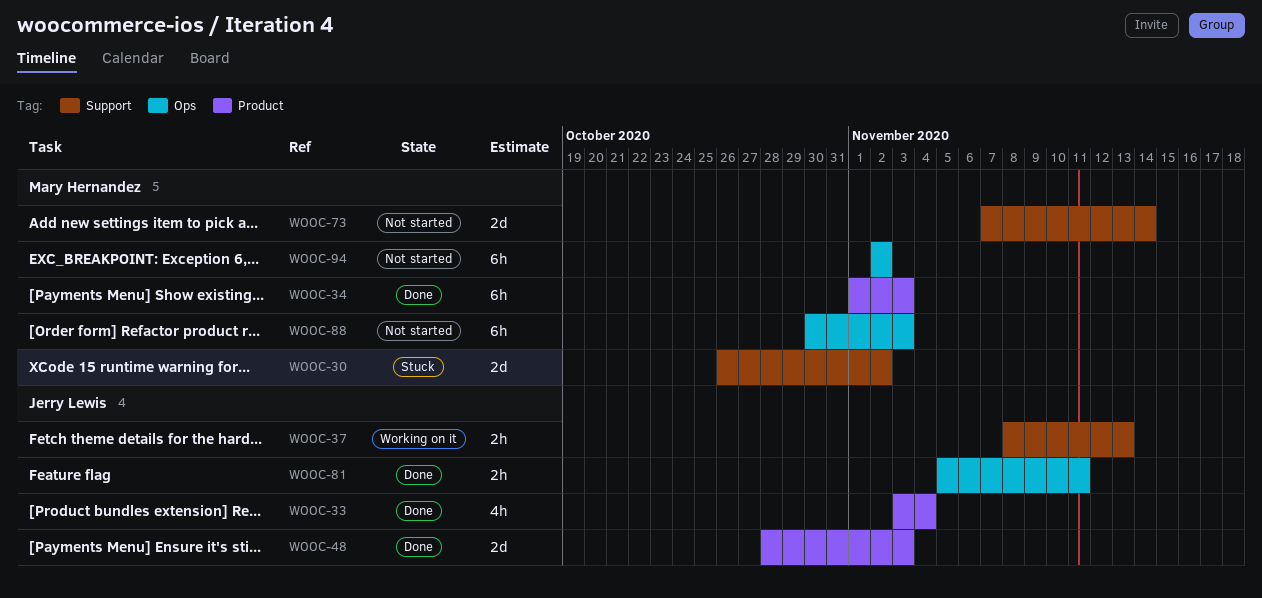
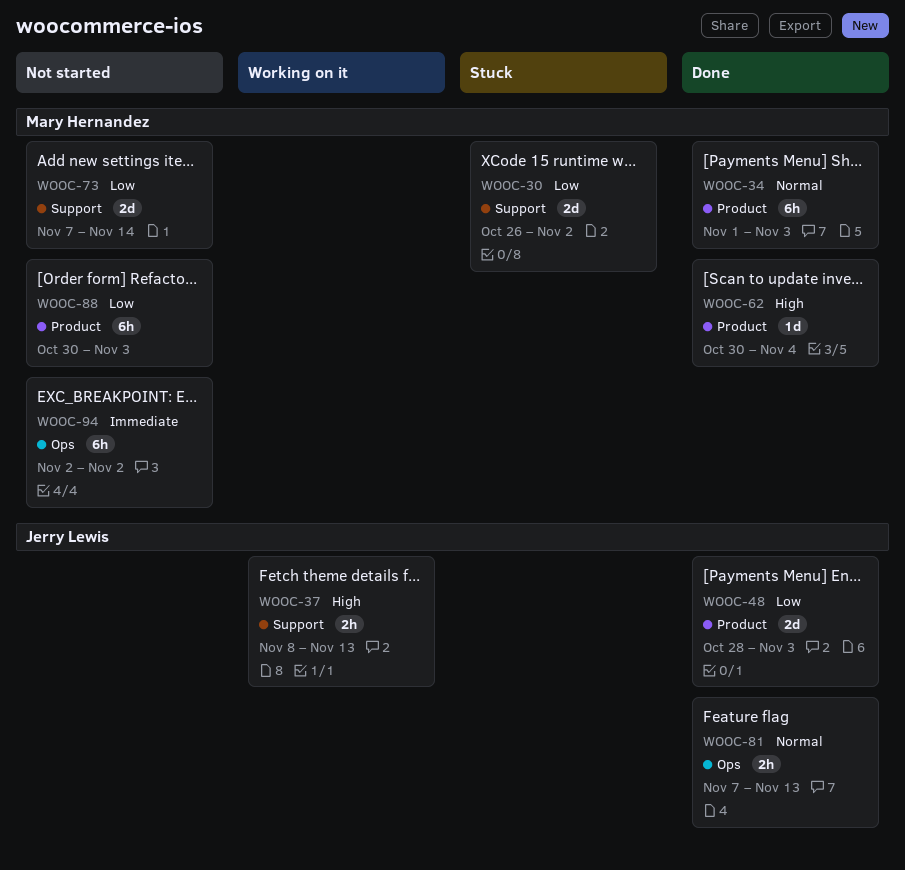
WOOC-33: present -> none
WOOC-62: none -> present
WOOC-81, start: Nov 5 -> Nov 7
WOOC-81, due: Nov 11 -> Nov 13
WOOC-88, label: Ops -> Product

